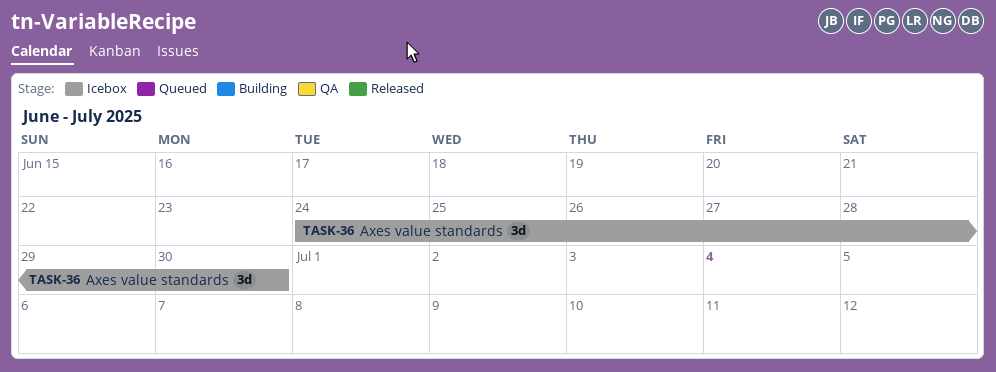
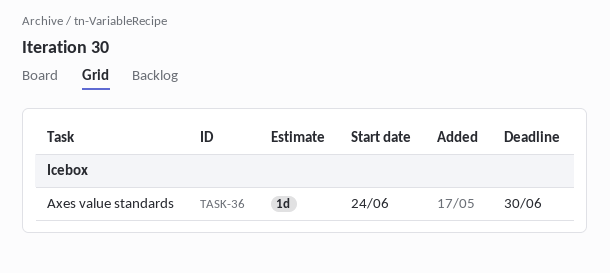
TASK-36, estimate: 3d -> 1d

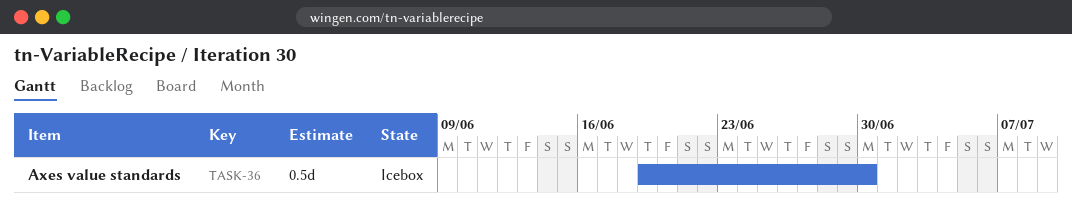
TASK-36, estimate: 1d -> 0.5d
TASK-36, start: Jun 24 -> Jun 19

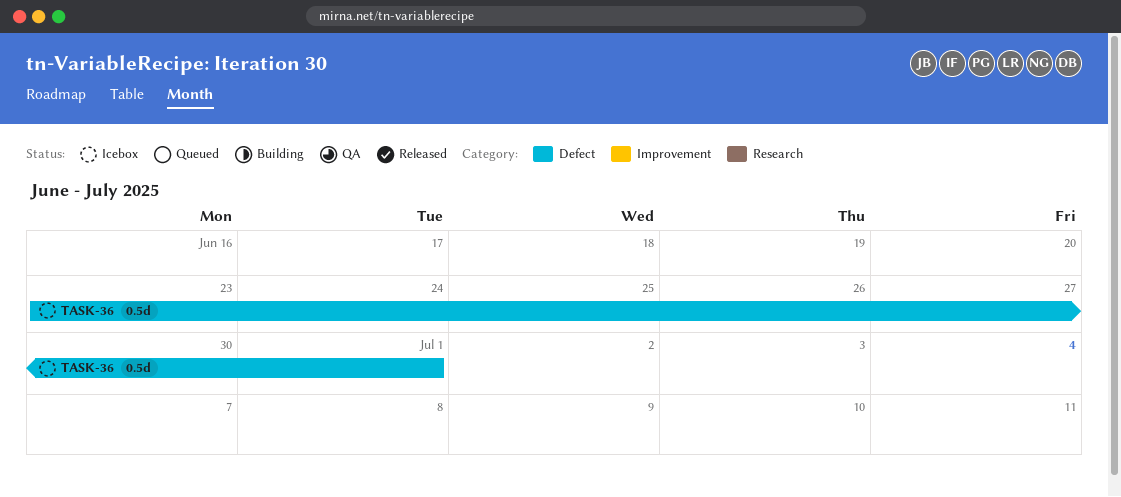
TASK-36, start: Jun 19 -> Jun 23
TASK-36, due: Jun 30 -> Jul 1

